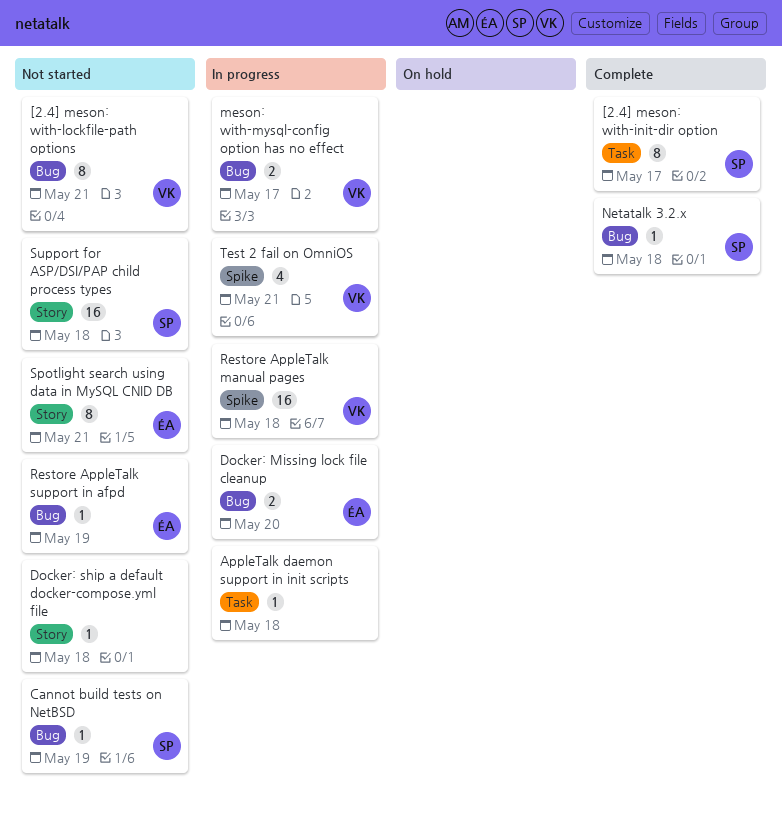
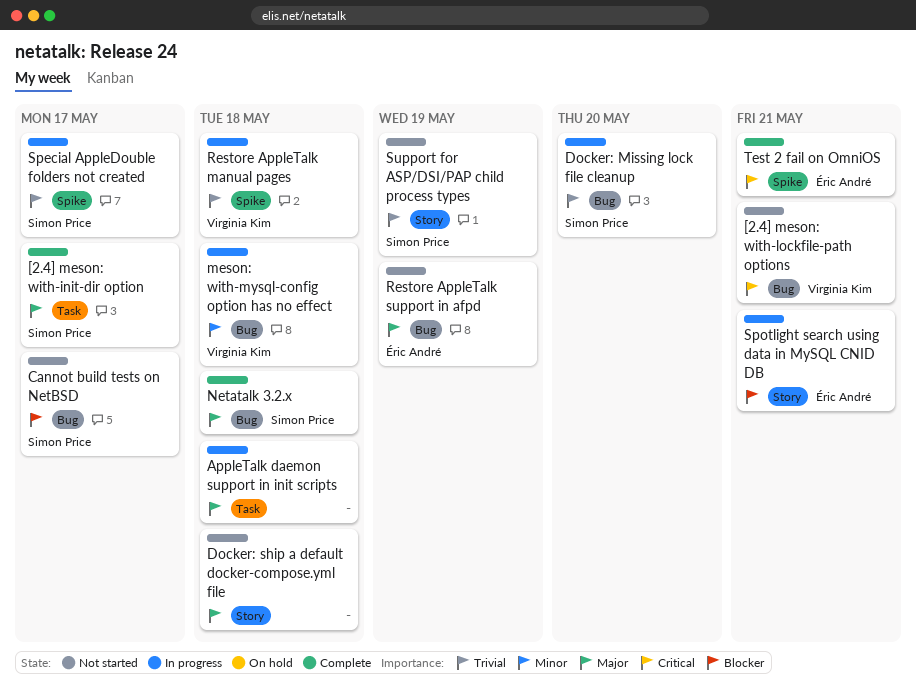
Cannot build tests on NetBSD, due: May 19 -> May 17
Docker: Missing lock file cleanup, owner: Éric André -> Simon Price
meson: with-mysql-config option has no effect, due: May 17 -> May 18
Special AppleDouble folders not created: none -> present
Spotlight search using data in MySQL CNID DB, status: Not started -> In progress
Support for ASP/DSI/PAP child process types, due: May 18 -> May 19
Test 2 fail on OmniOS, status: In progress -> Complete
Test 2 fail on OmniOS, owner: Virginia Kim -> Éric André

